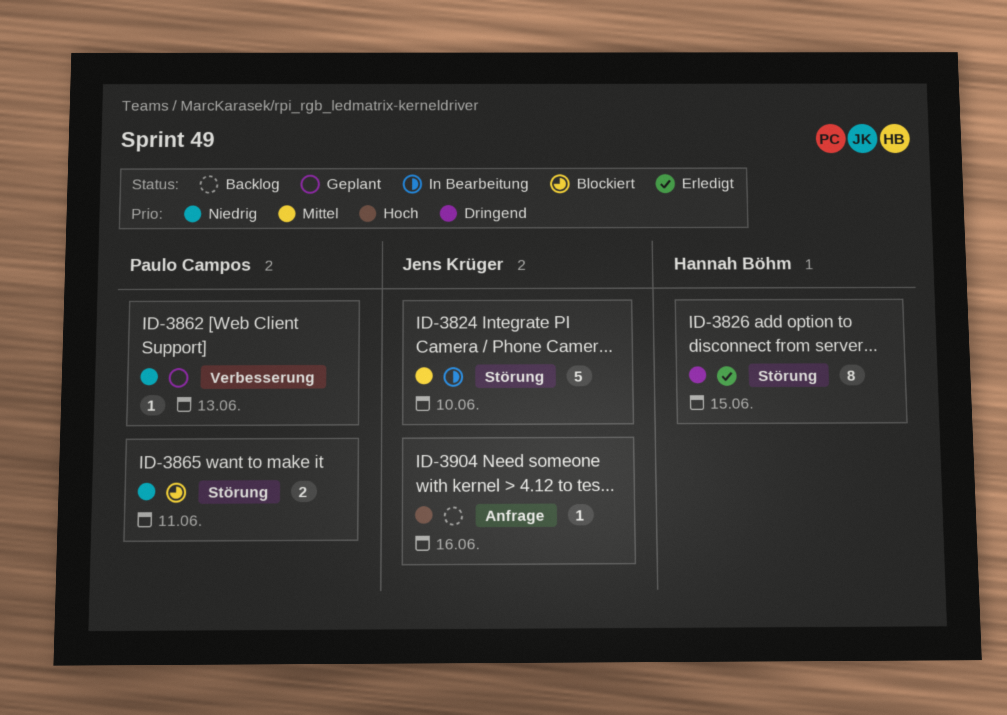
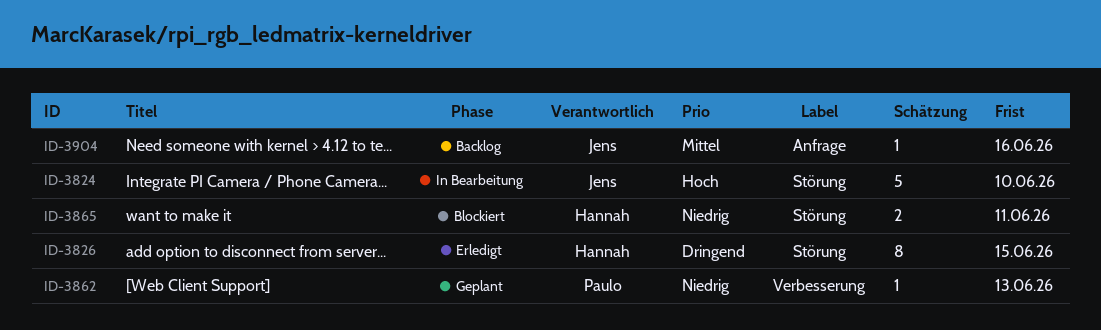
ID-3824, priority: Mittel -> Hoch
ID-3865, owner: Paulo Campos -> Hannah Böhm
ID-3904, priority: Hoch -> Mittel

